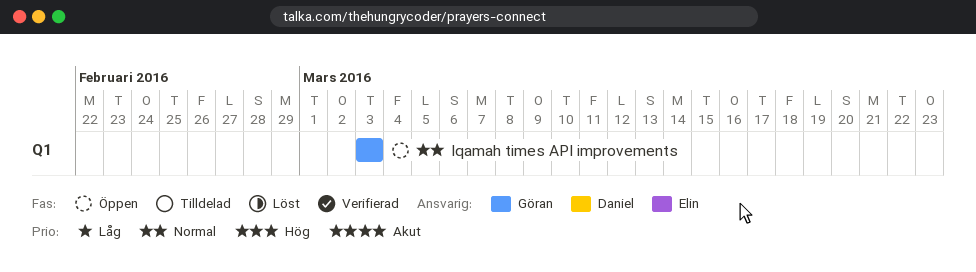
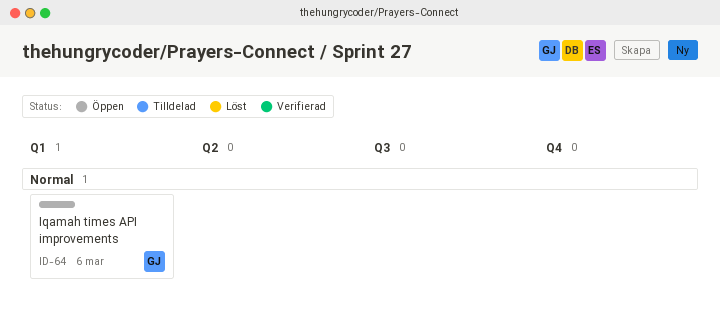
Iqamah times API improvements, due: Mar 3 -> Mar 6

